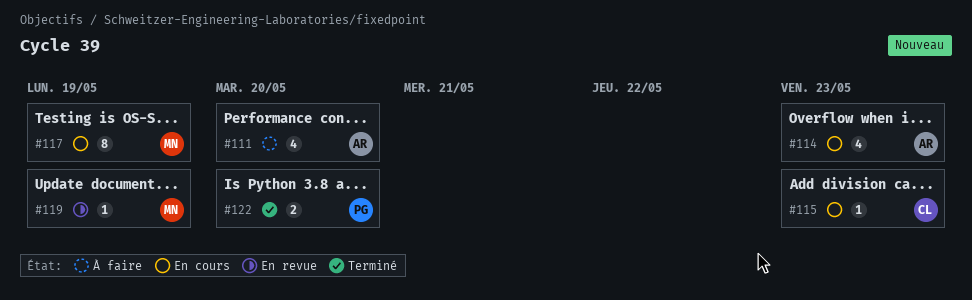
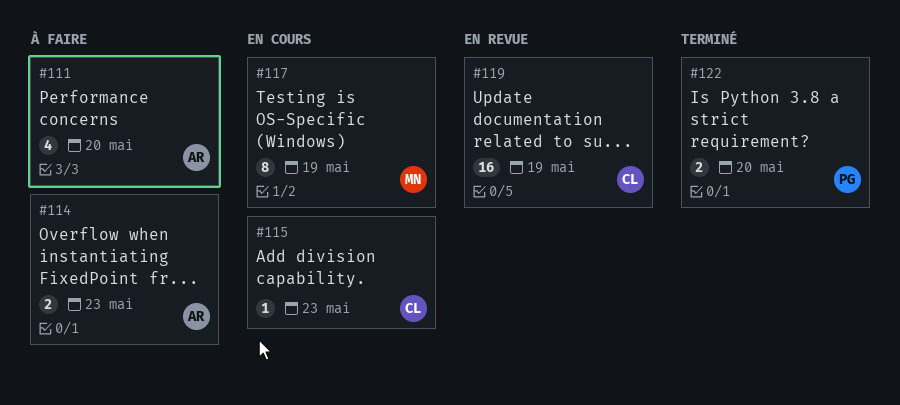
#114, status: En cours -> À faire
#114, estimate: 4 -> 2
#119, owner: MN -> CL
#119, estimate: 1 -> 16

